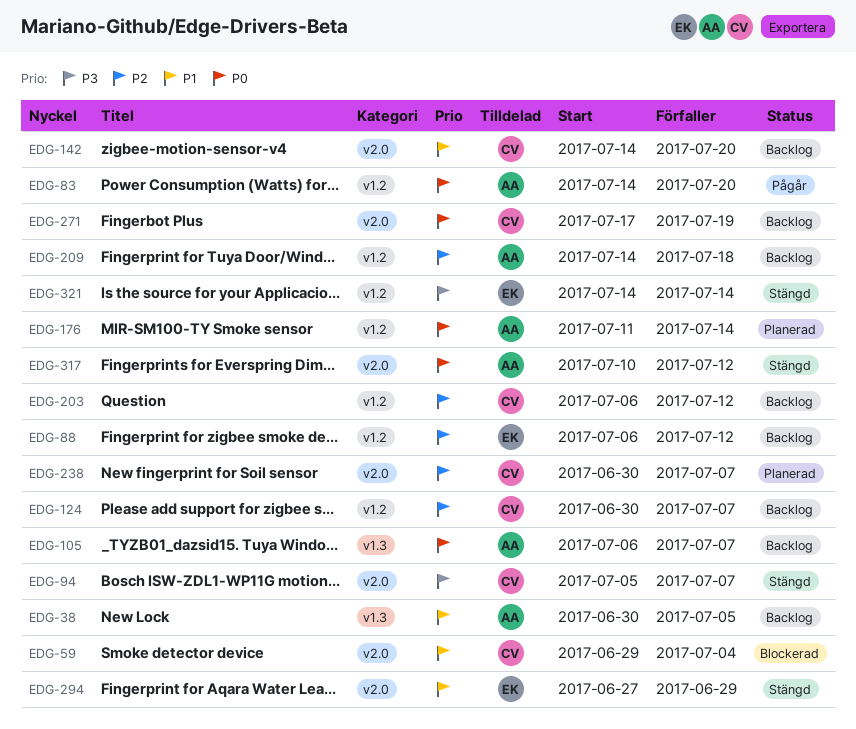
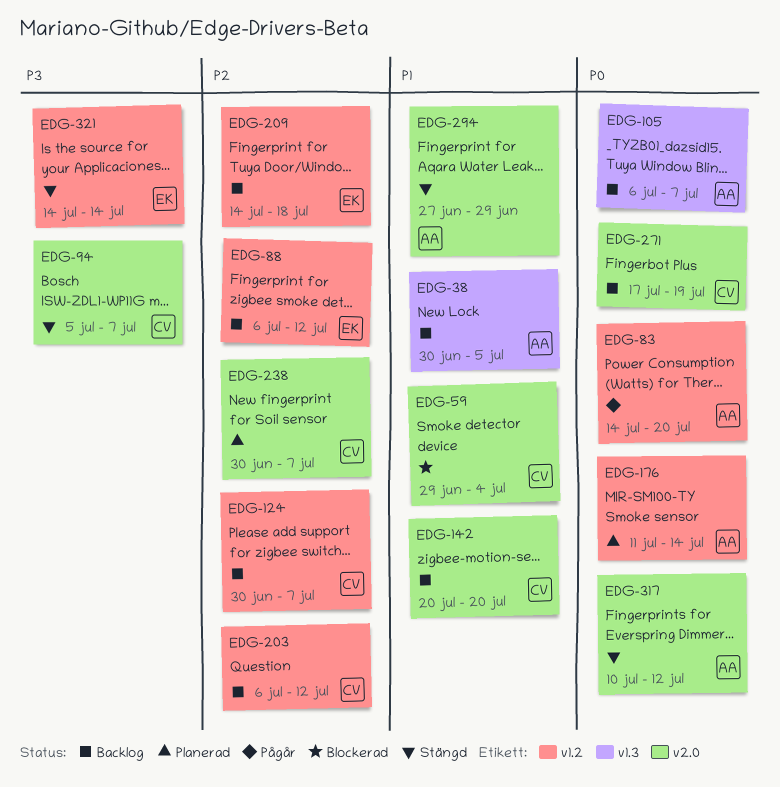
EDG-142, start: Jul 14 -> Jul 20
EDG-209, owner: AA -> EK
EDG-294, owner: EK -> AA

